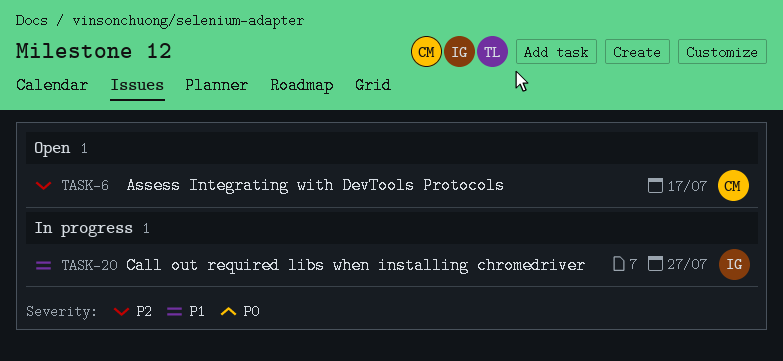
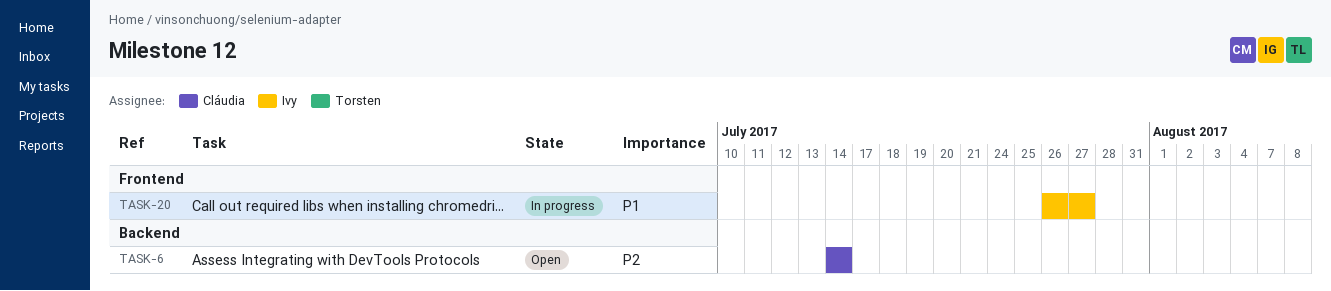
TASK-6, due: Jul 17 -> Jul 14

